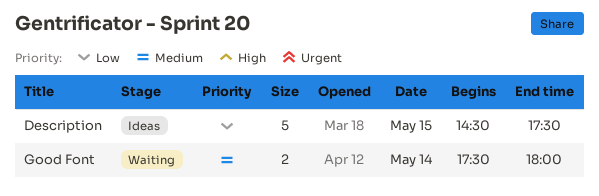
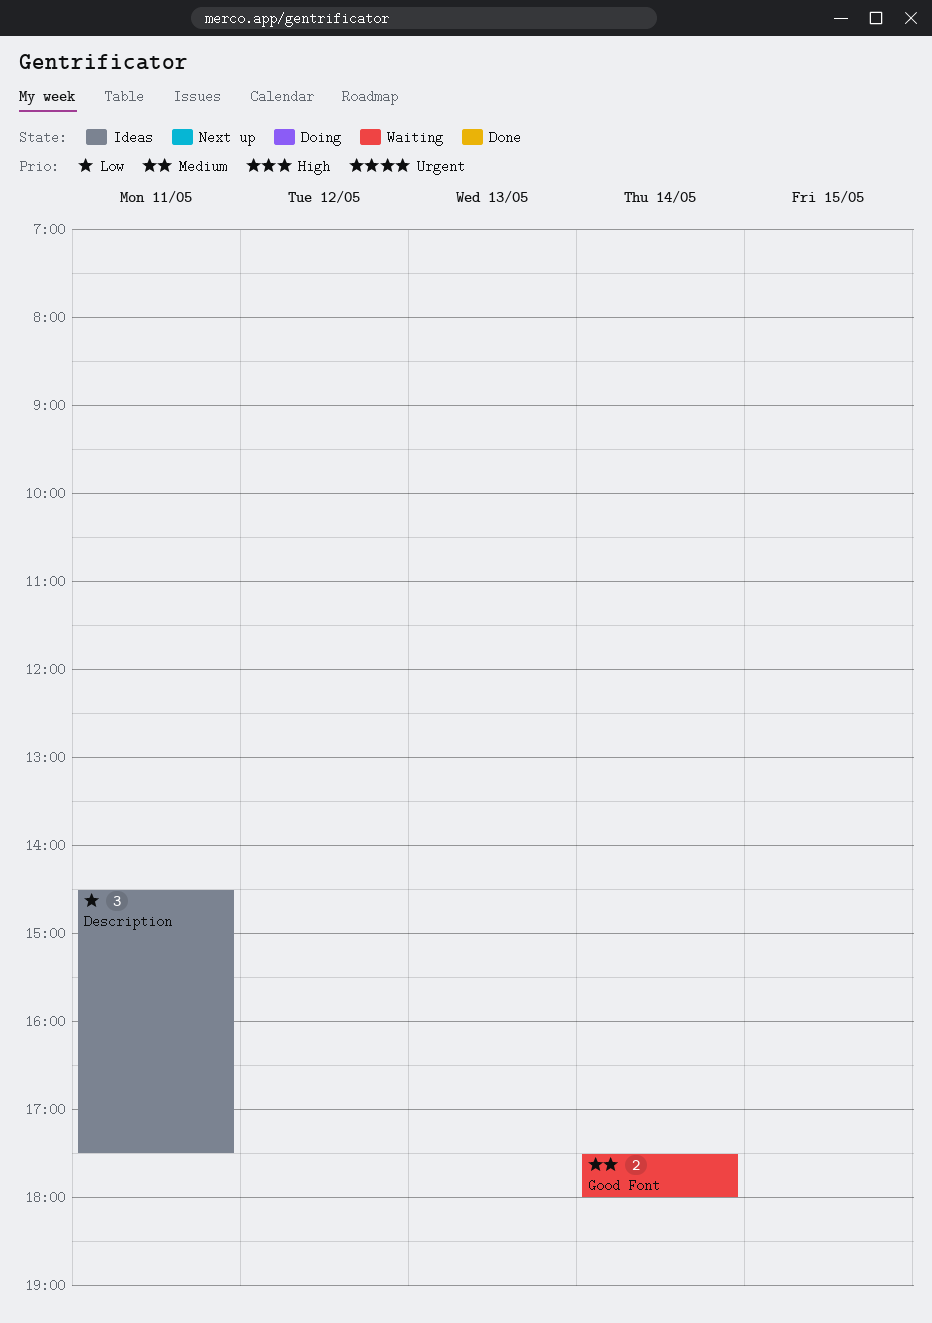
Description, estimate: 5 -> 3
Description, day: May 15 -> May 11

